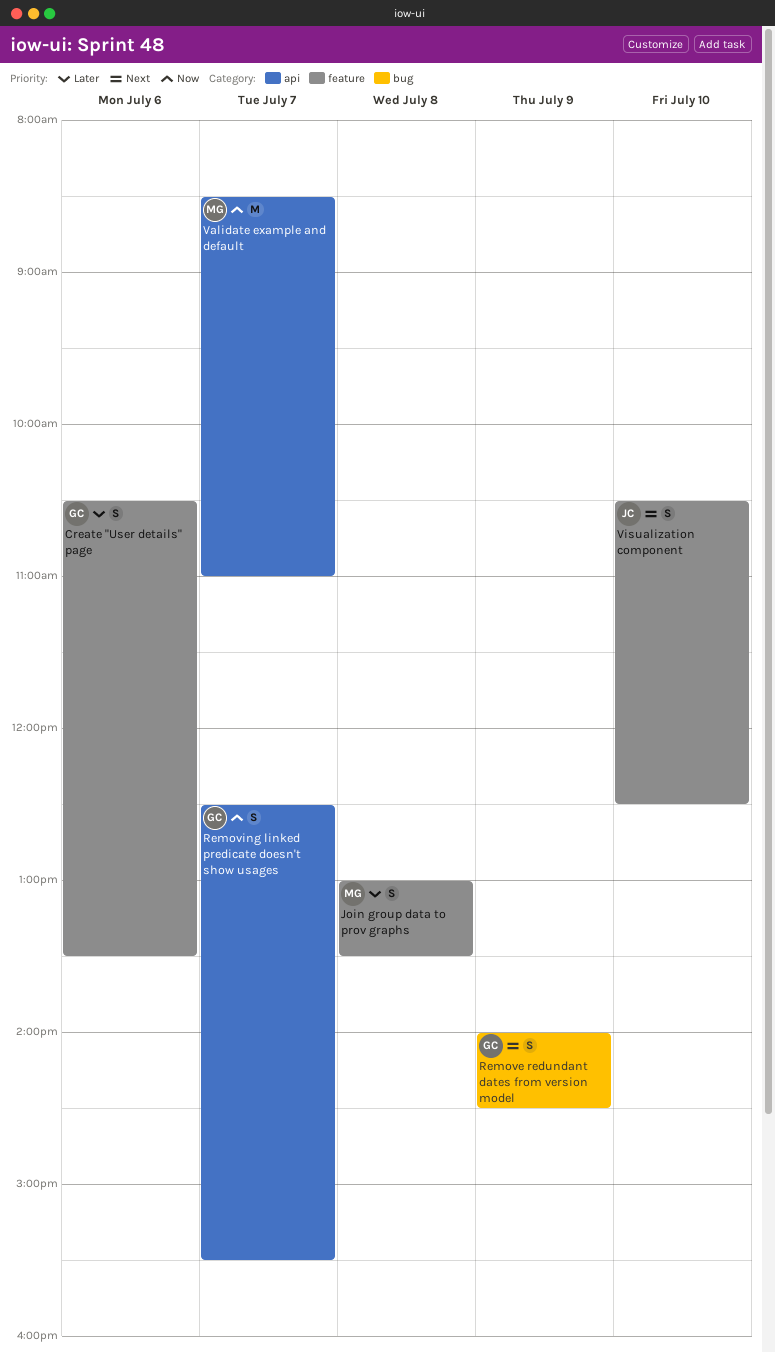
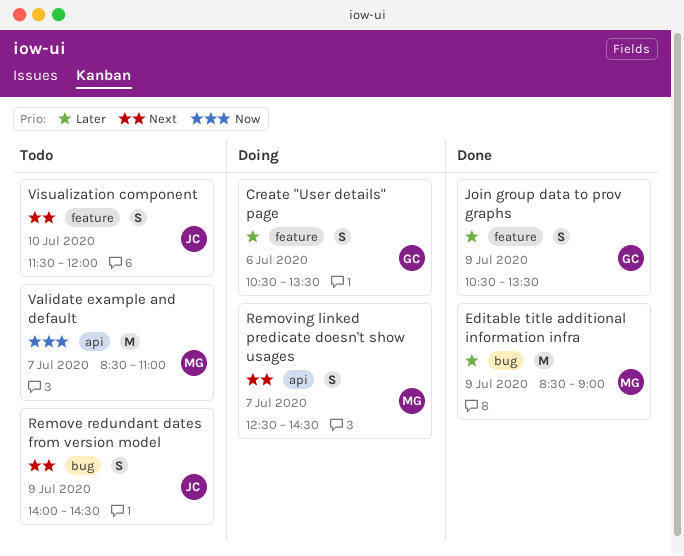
Editable title additional information infra: none -> present
Join group data to prov graphs, owner: MG -> GC
Join group data to prov graphs, day: Jul 8 -> Jul 9
Join group data to prov graphs, begins: 13:00 -> 10:30
Remove redundant dates from version model, owner: GC -> JC
Removing linked predicate doesn't show usages, owner: GC -> MG
Removing linked predicate doesn't show usages, priority: Now -> Next
Removing linked predicate doesn't show usages, ends: 15:30 -> 14:30
Visualization component, begins: 10:30 -> 11:30
Visualization component, ends: 12:30 -> 12:00

